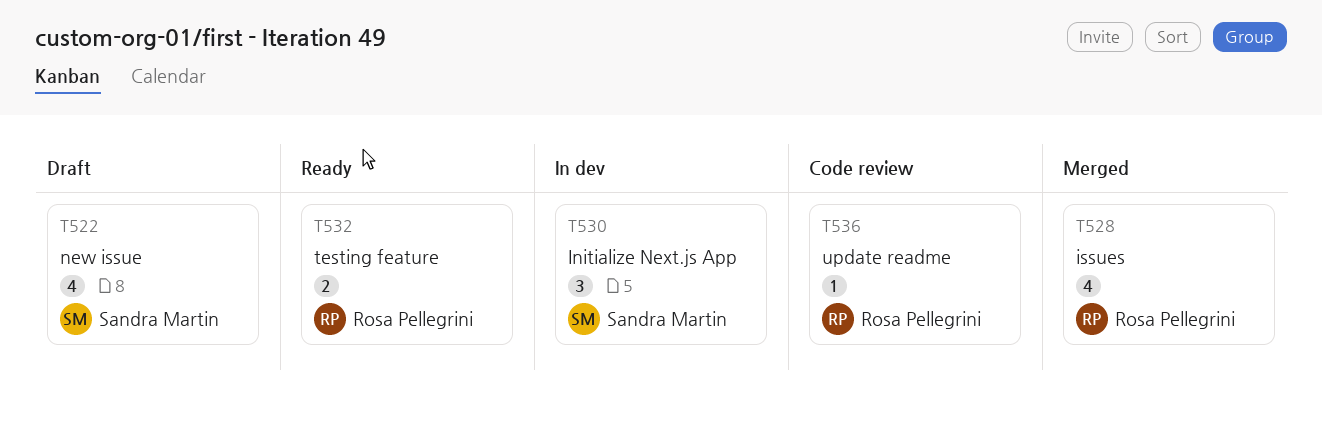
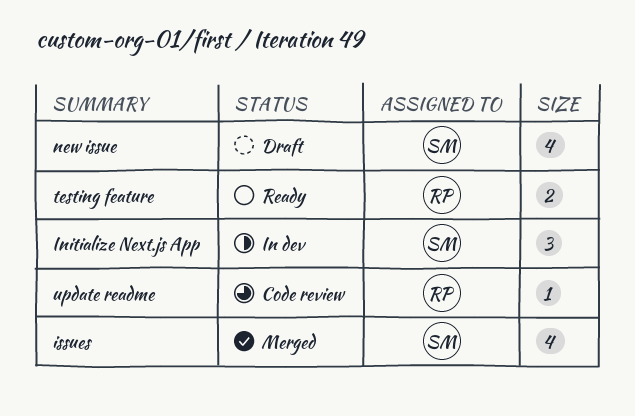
issues, owner: Rosa Pellegrini -> Sandra Martin

